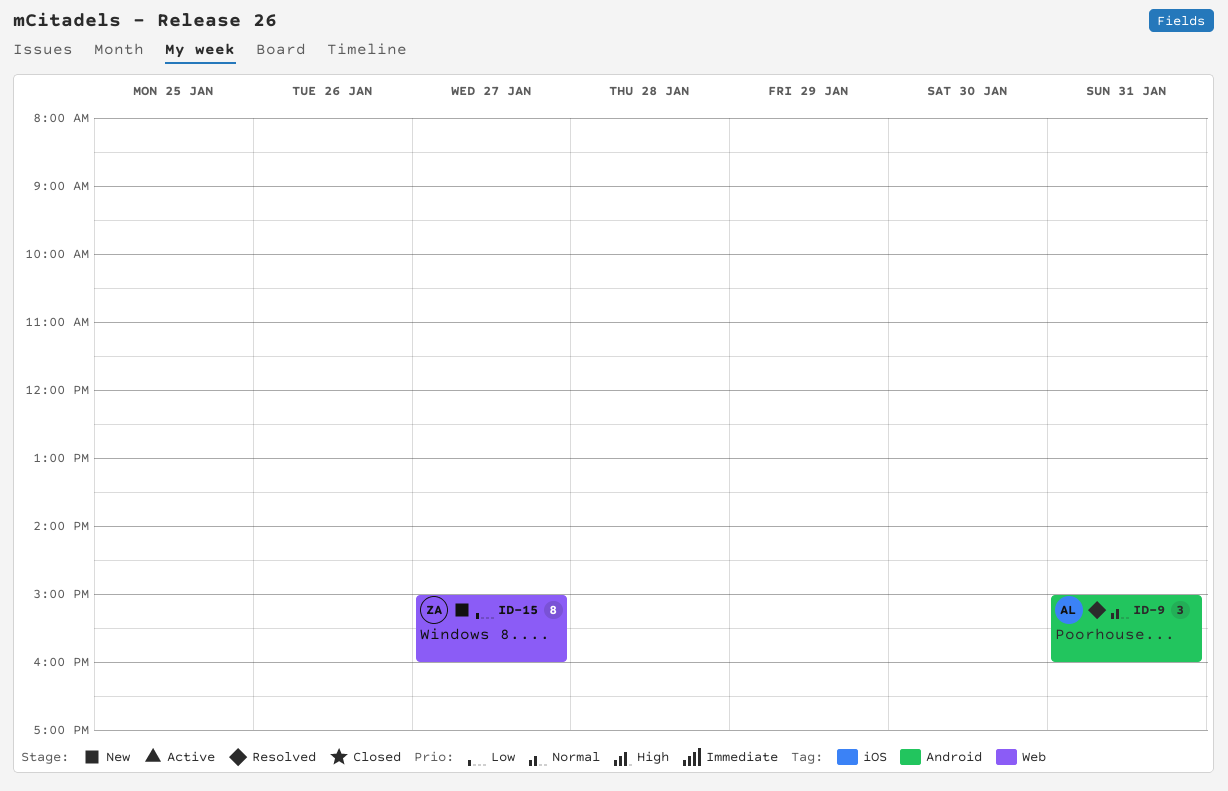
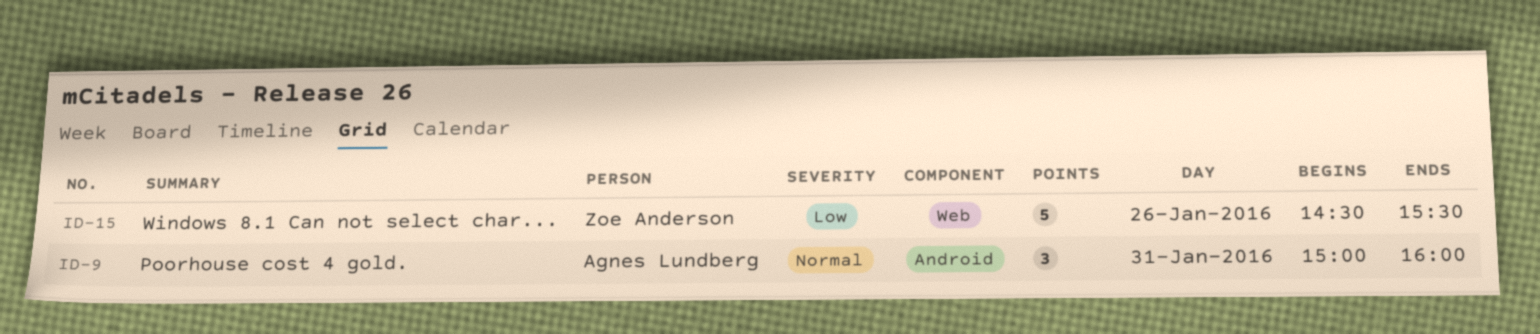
ID-15, estimate: 8 -> 5
ID-15, day: Jan 27 -> Jan 26
ID-15, begins: 15:00 -> 14:30
ID-15, ends: 16:00 -> 15:30

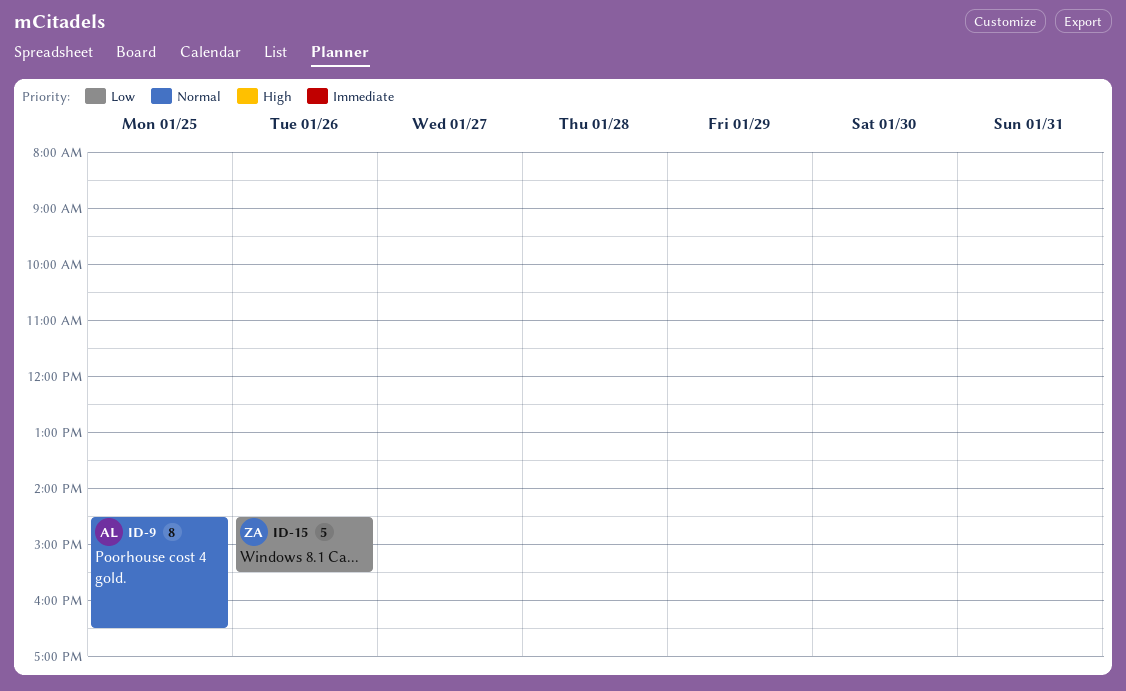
ID-9, estimate: 3 -> 8
ID-9, day: Jan 31 -> Jan 25
ID-9, begins: 15:00 -> 14:30
ID-9, ends: 16:00 -> 16:30

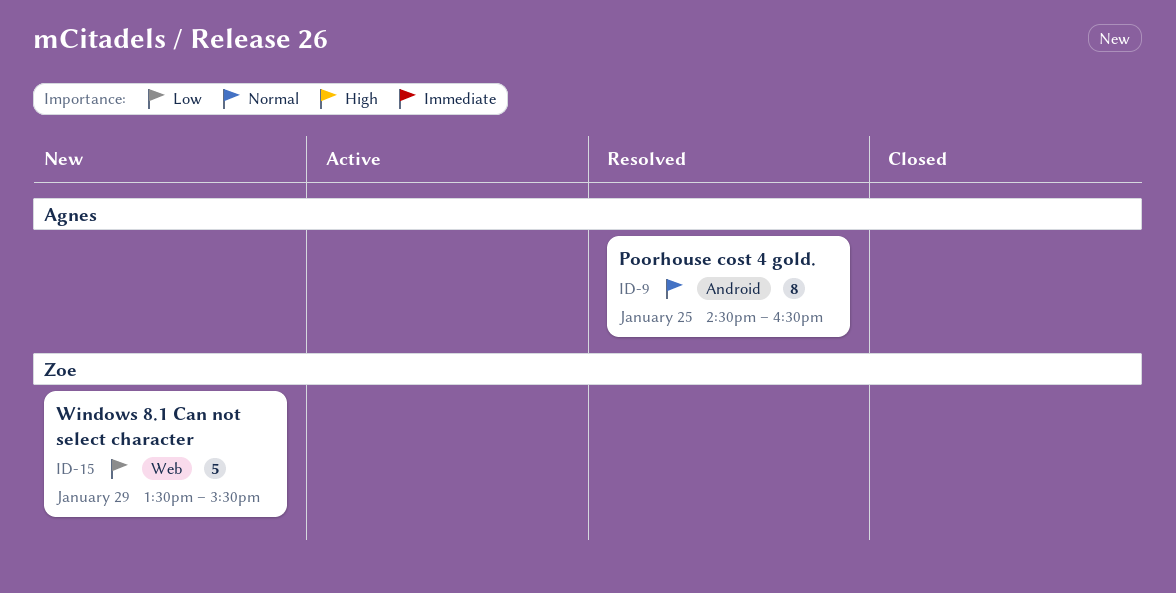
ID-15, day: Jan 26 -> Jan 29
ID-15, begins: 14:30 -> 13:30

